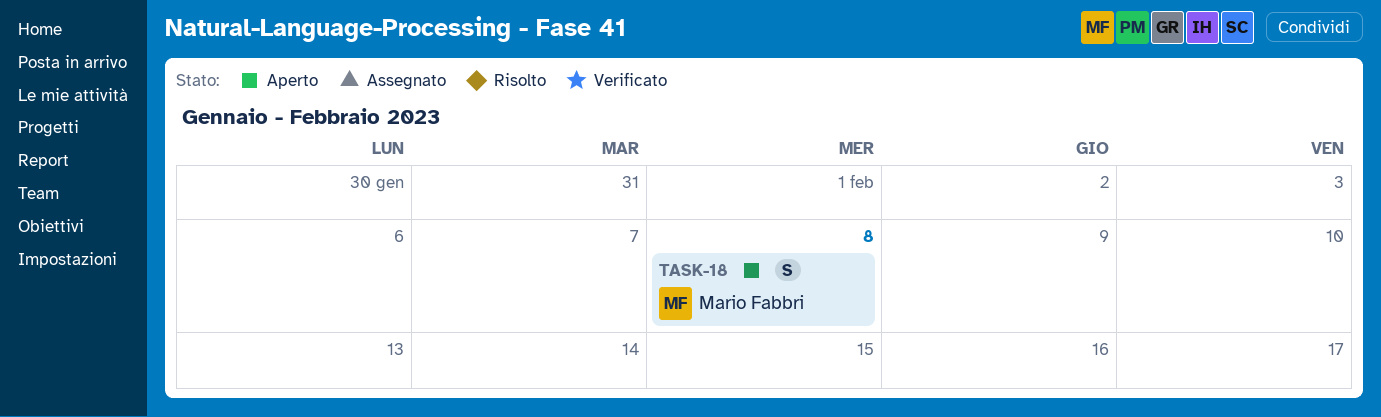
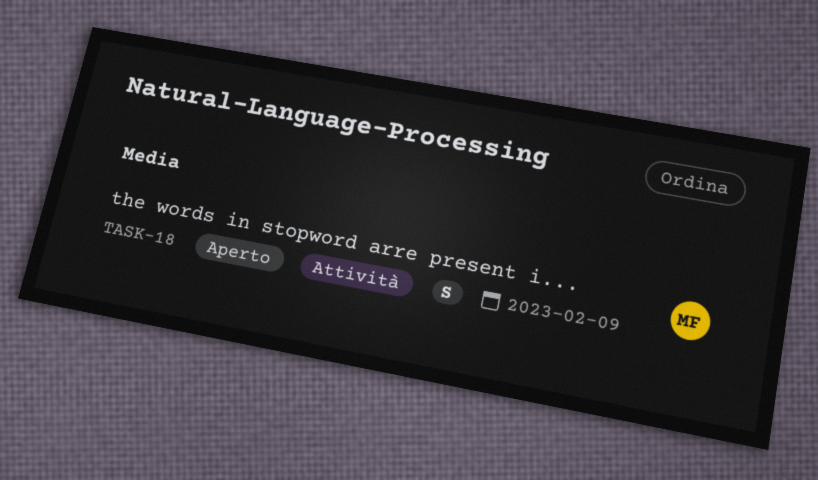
TASK-18, due: Feb 8 -> Feb 9

